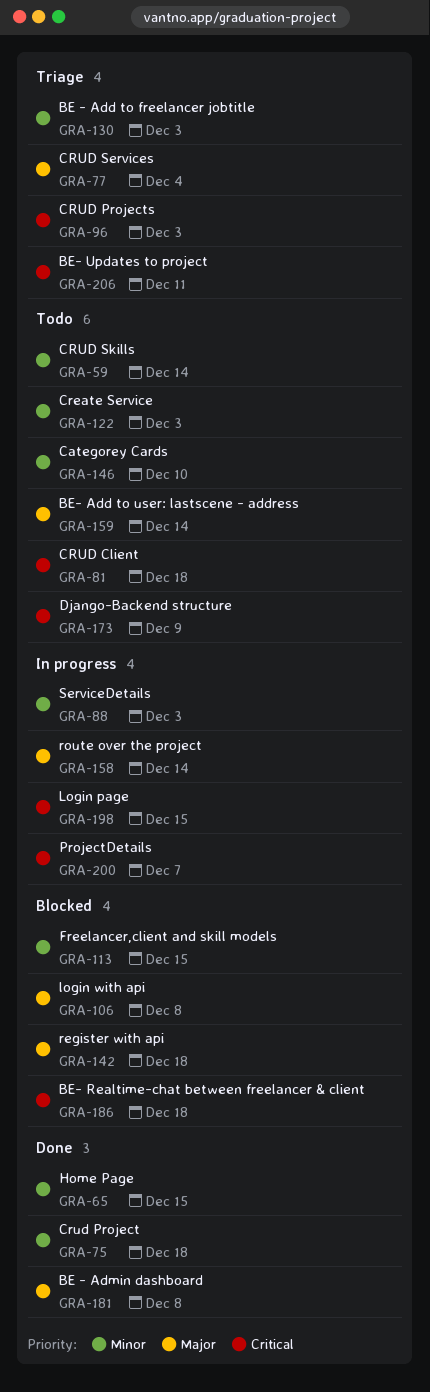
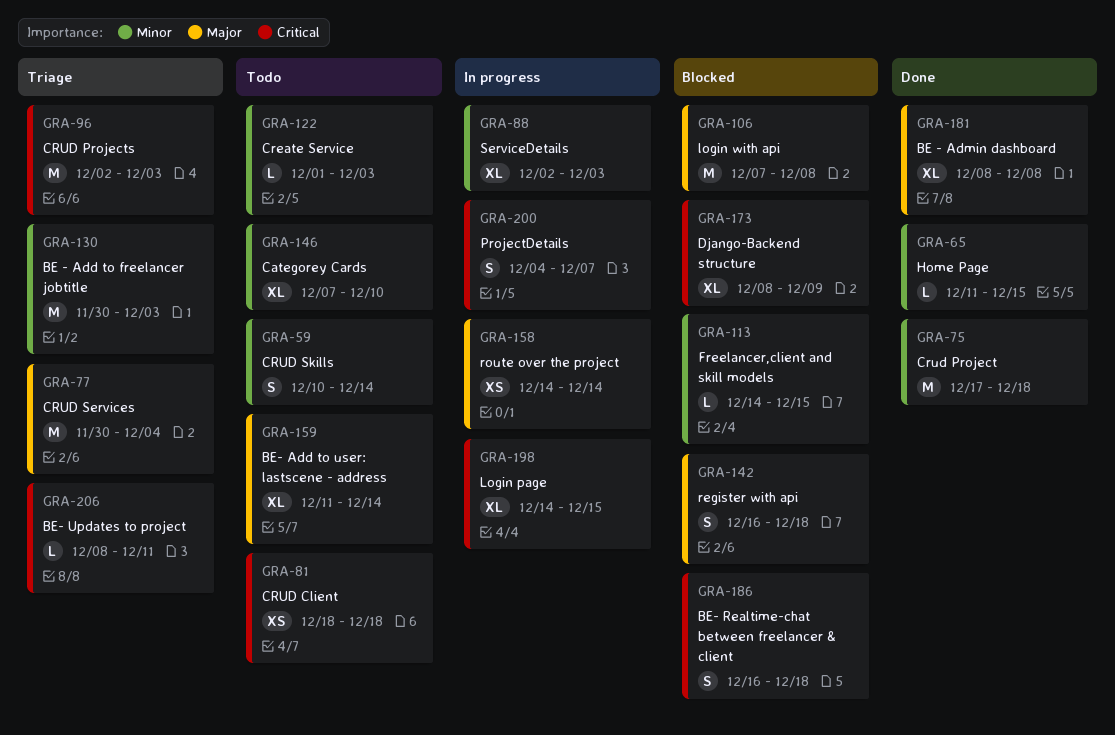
GRA-173, status: Todo -> Blocked

